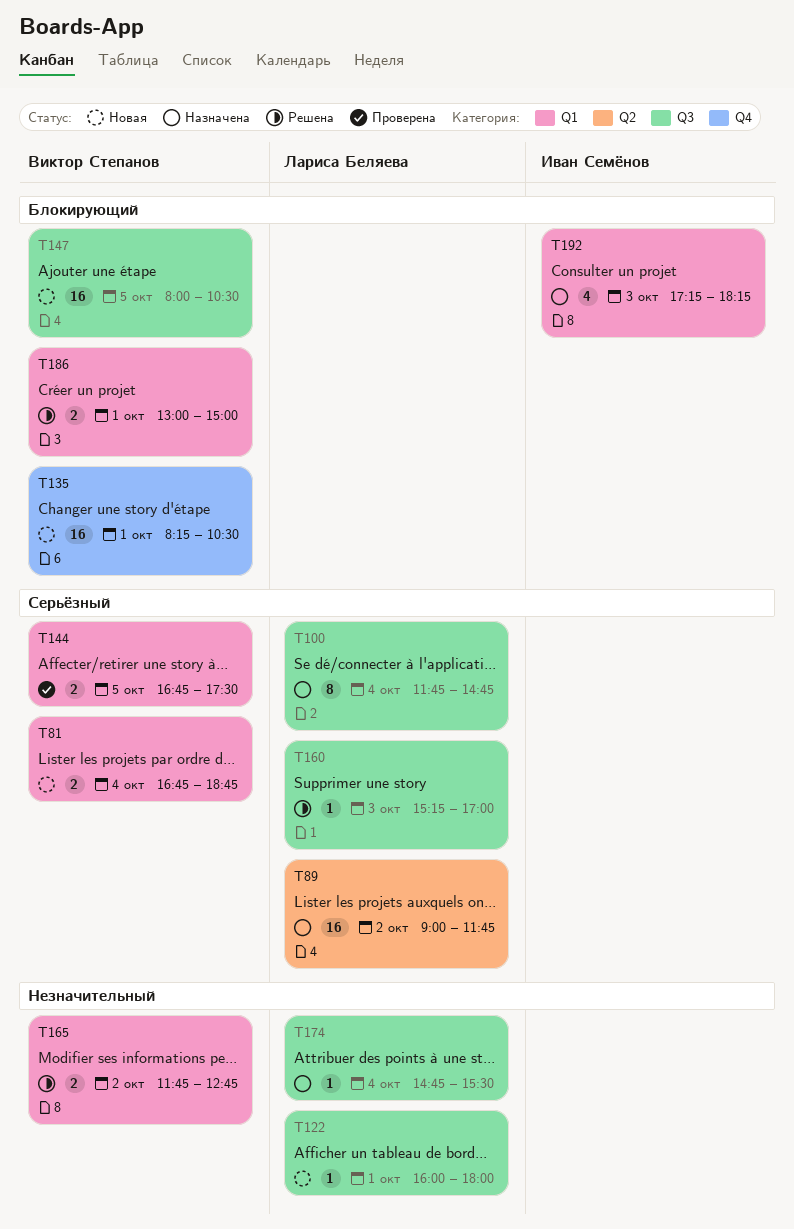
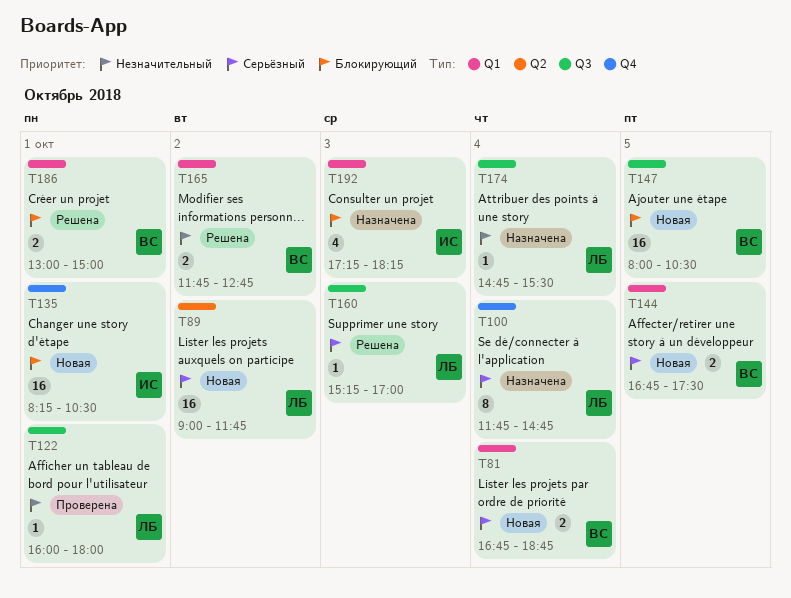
T89, status: Назначена -> Новая
T100, label: Q3 -> Q4
T122, status: Новая -> Проверена
T135, owner: Виктор Степанов -> Иван Семёнов
T144, status: Проверена -> Новая

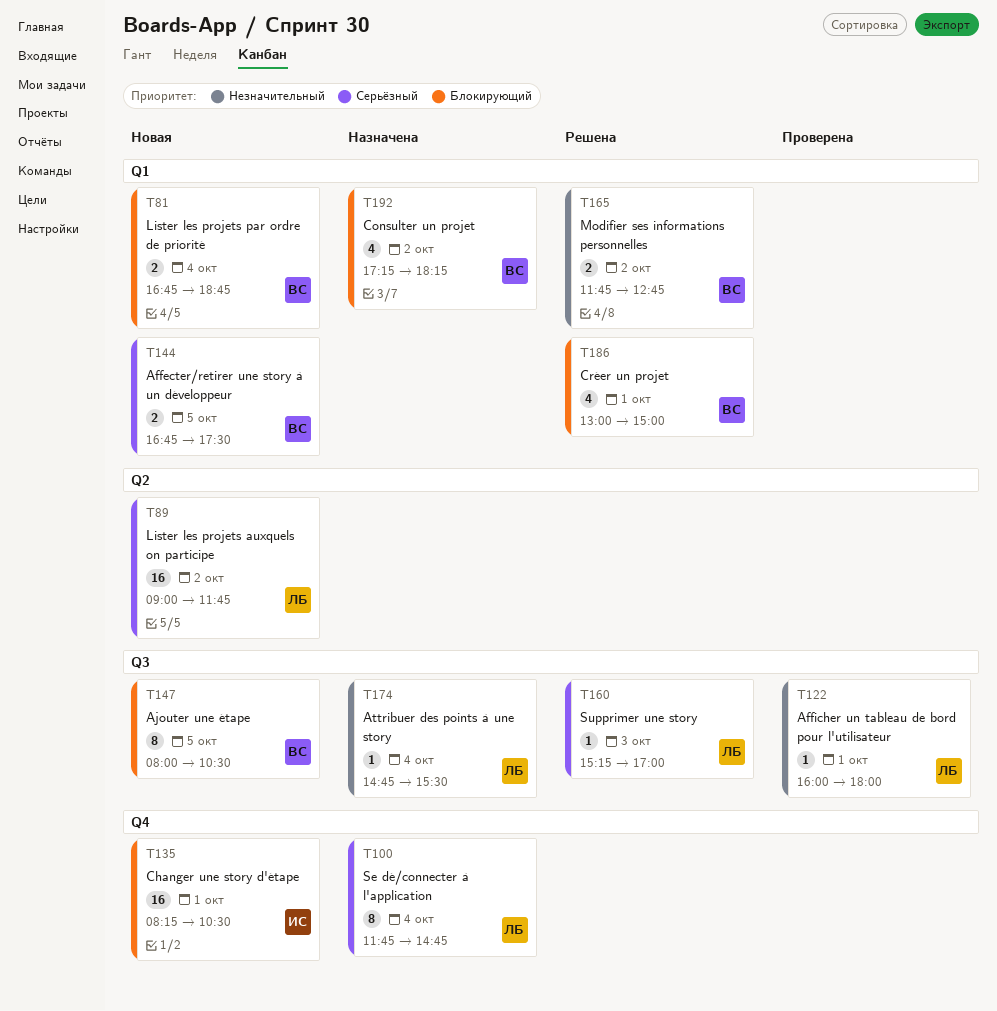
T81, priority: Серьёзный -> Блокирующий
T147, estimate: 16 -> 8
T186, estimate: 2 -> 4
T192, owner: ИС -> ВС
T192, day: Oct 3 -> Oct 2

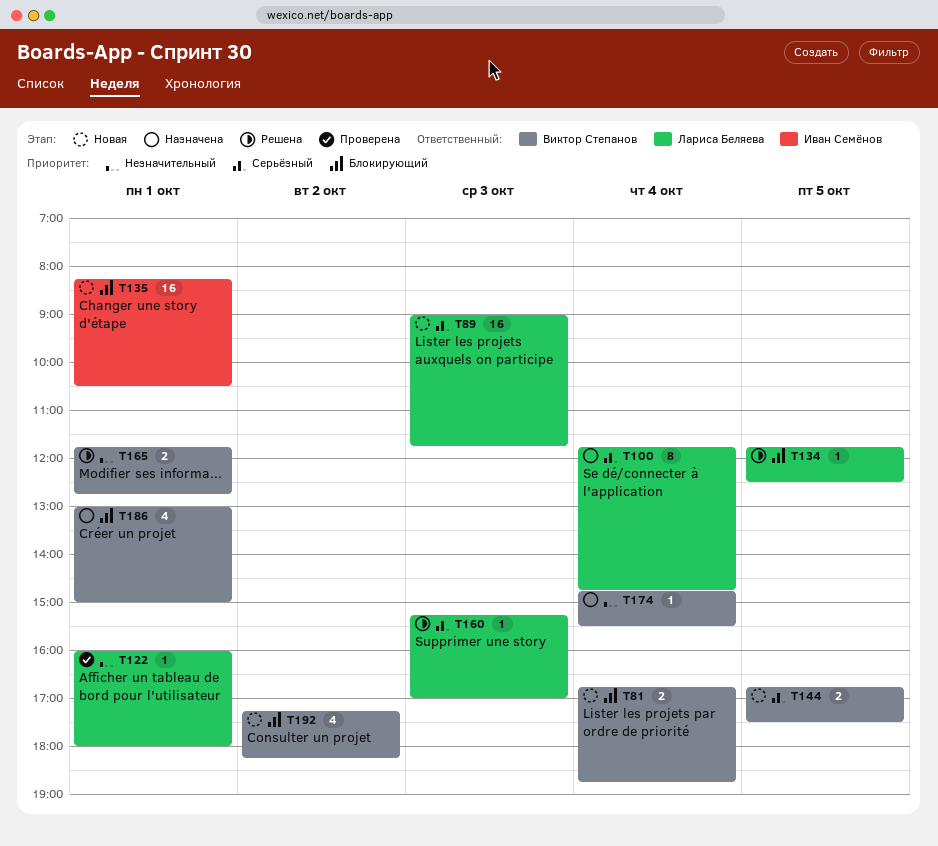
T89, day: Oct 2 -> Oct 3
T134: none -> present
T147: present -> none
T165, day: Oct 2 -> Oct 1
T174, owner: Лариса Беляева -> Виктор Степанов
T186, status: Решена -> Назначена
T192, status: Назначена -> Новая

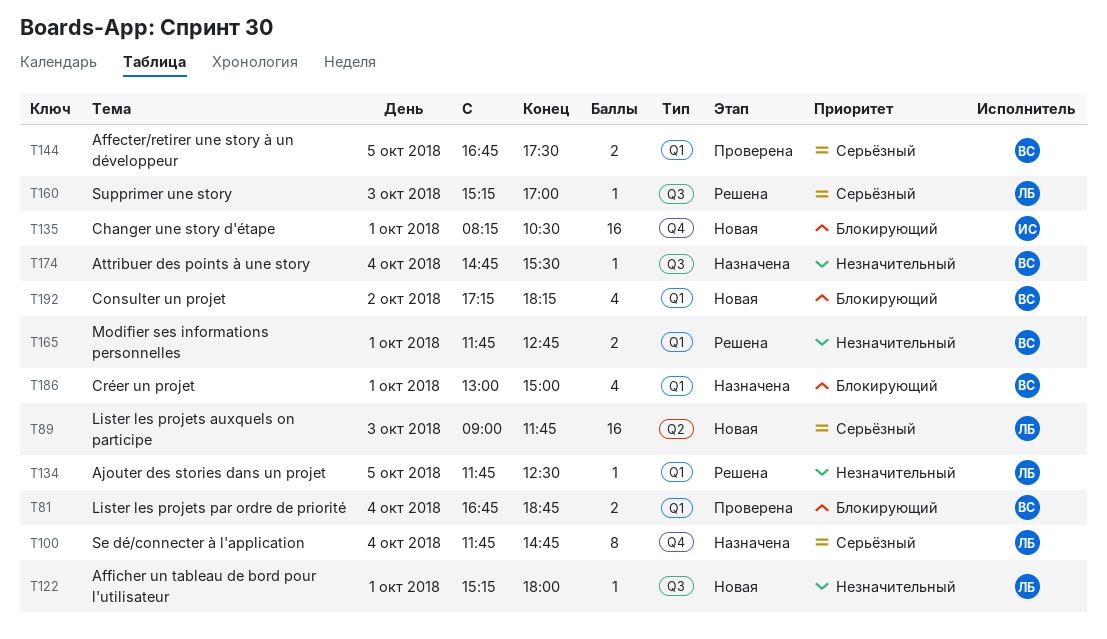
T81, status: Новая -> Проверена
T122, status: Проверена -> Новая
T122, begins: 16:00 -> 15:15
T134, priority: Блокирующий -> Незначительный
T144, status: Новая -> Проверена

